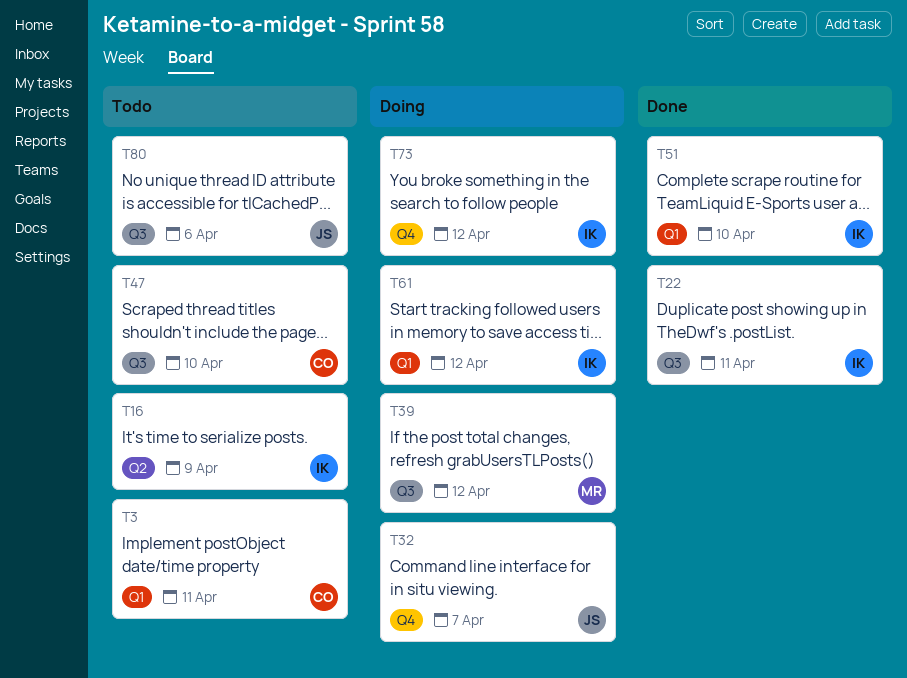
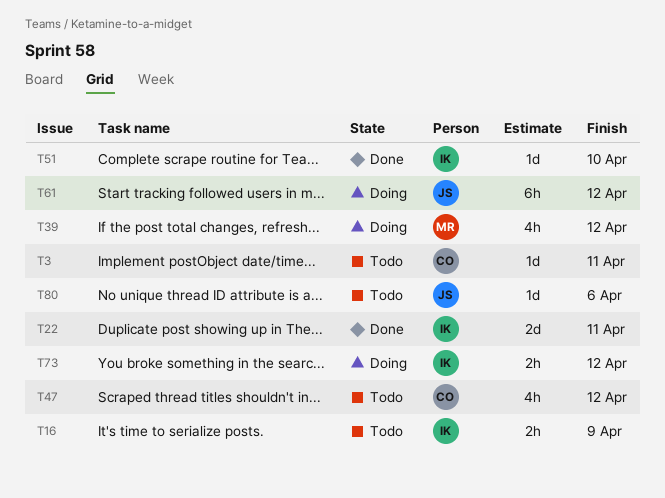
T32: present -> none
T47, due: Apr 10 -> Apr 12
T61, owner: IK -> JS

